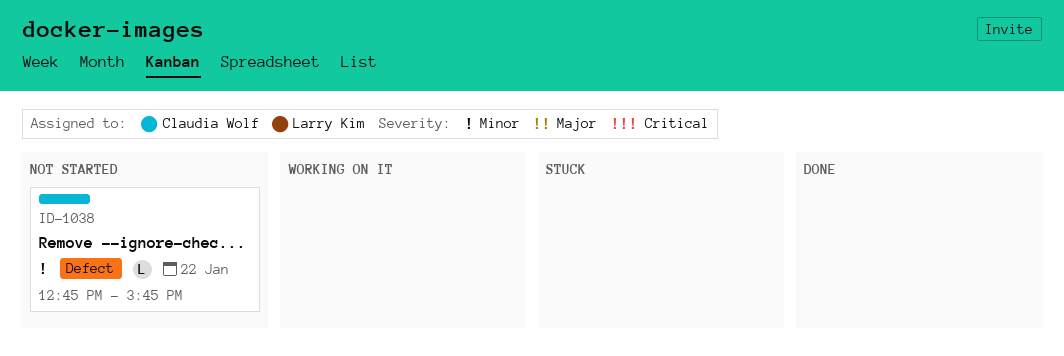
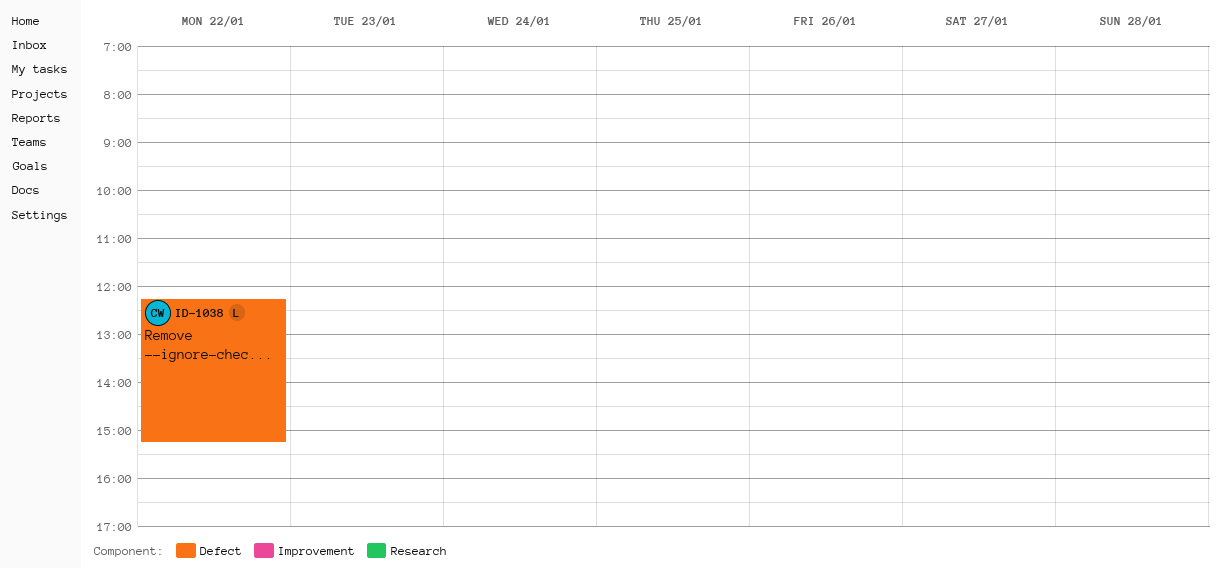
ID-1038, begins: 12:45 -> 12:15
ID-1038, ends: 15:45 -> 15:15

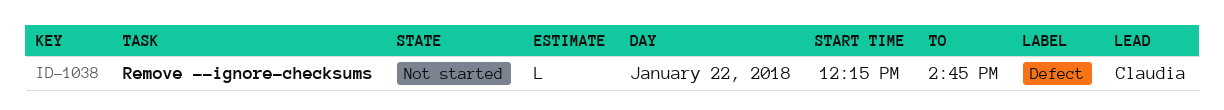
ID-1038, ends: 15:15 -> 14:45

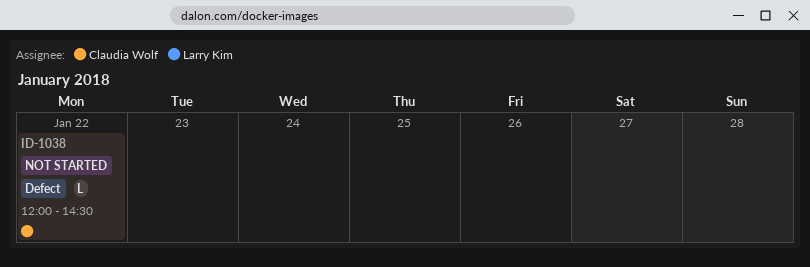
ID-1038, begins: 12:15 -> 12:00
ID-1038, ends: 14:45 -> 14:30

